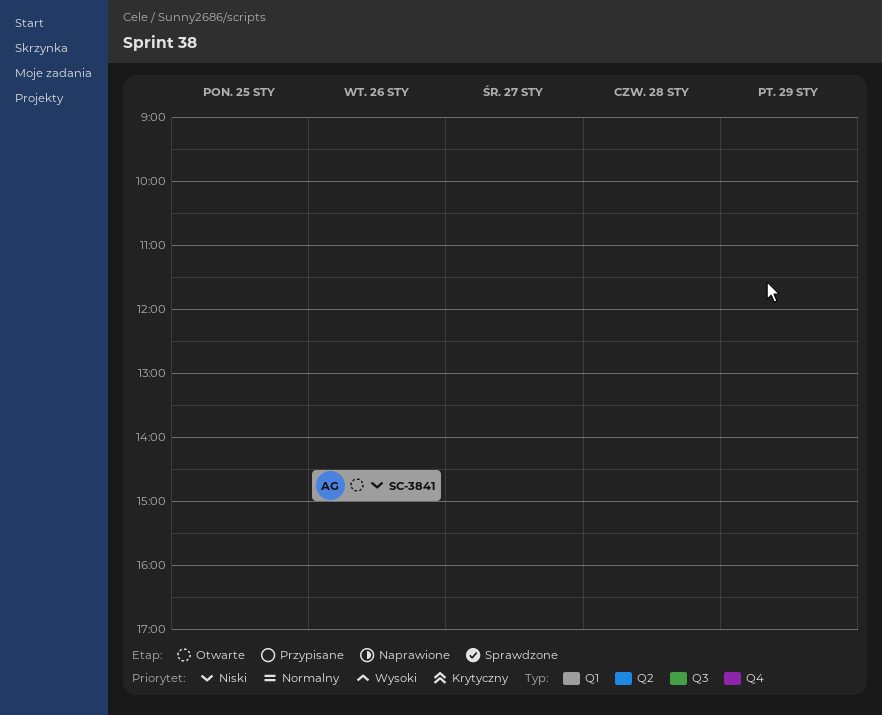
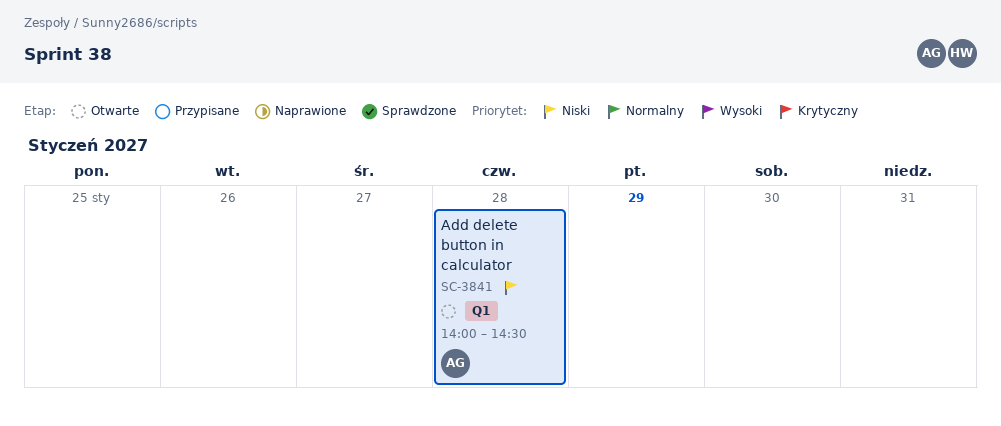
SC-3841, day: Jan 26 -> Jan 28
SC-3841, begins: 14:30 -> 14:00
SC-3841, ends: 15:00 -> 14:30

